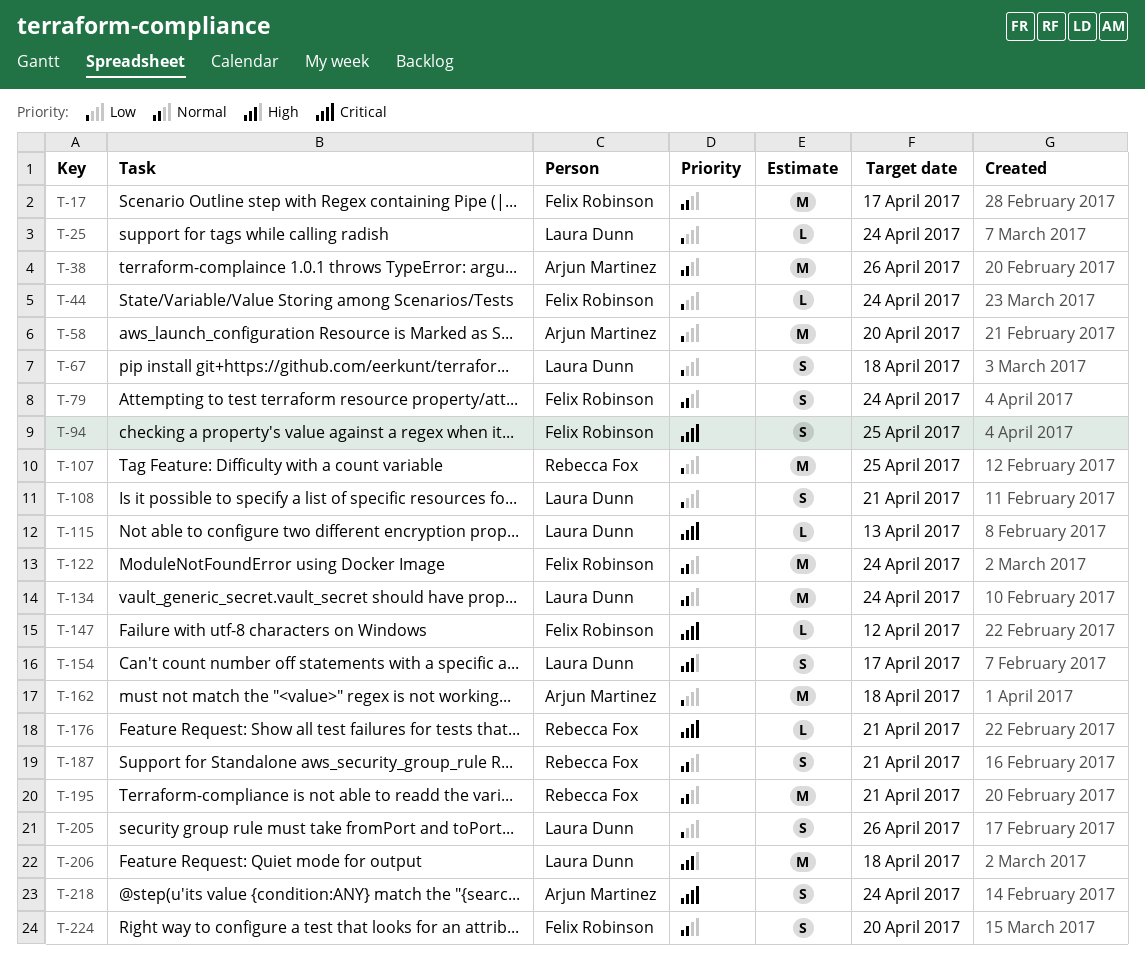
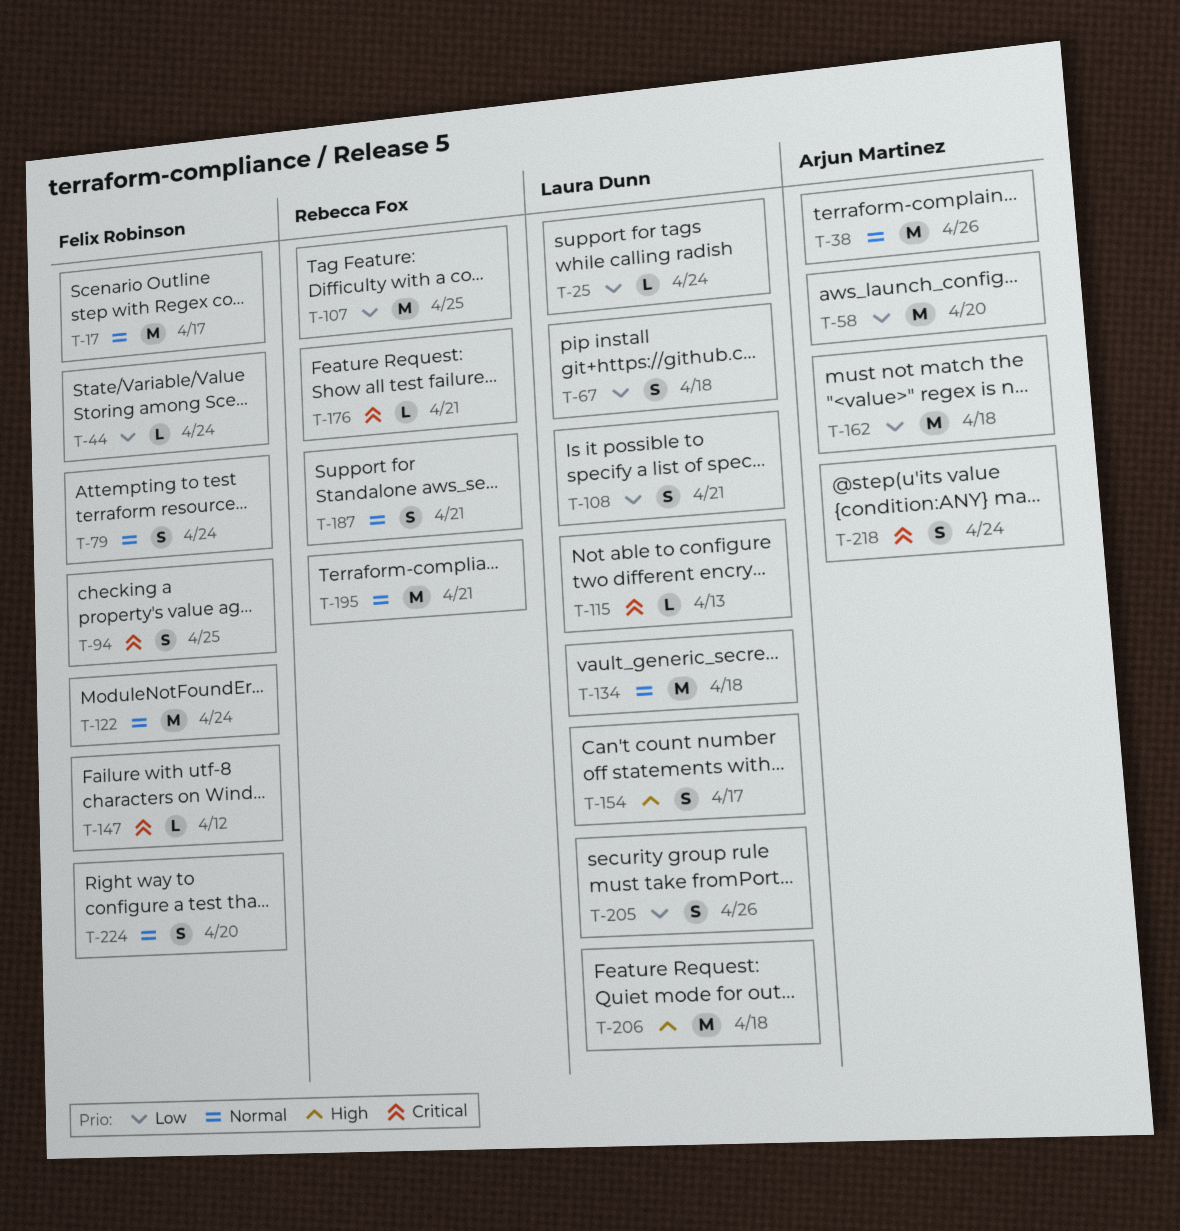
T-134, due: Apr 24 -> Apr 18

